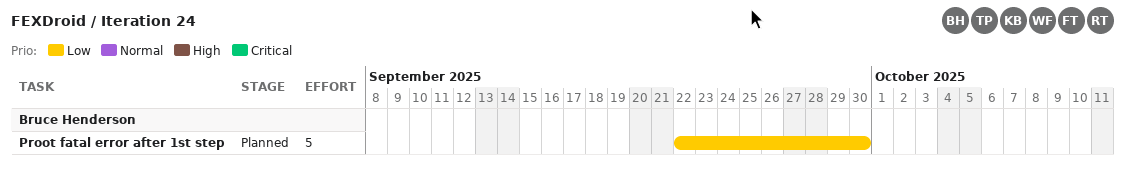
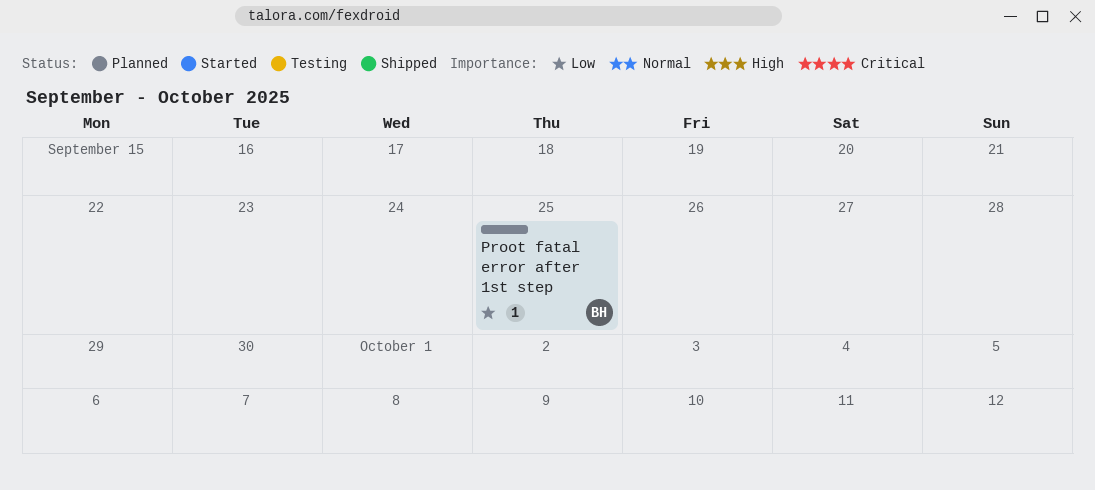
Proot fatal error after 1st step, estimate: 5 -> 1
Proot fatal error after 1st step, due: Sep 30 -> Sep 25

